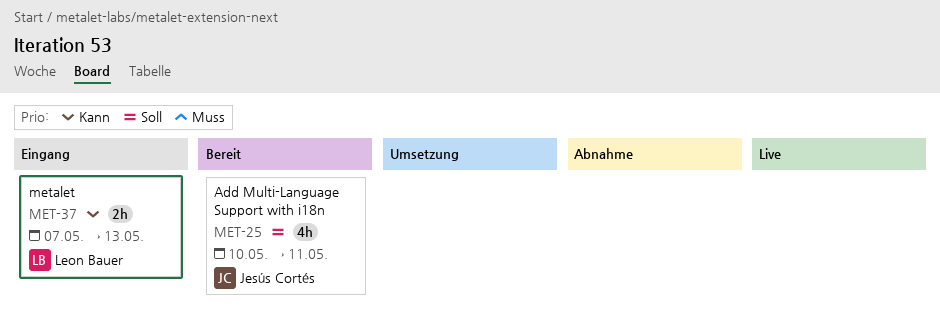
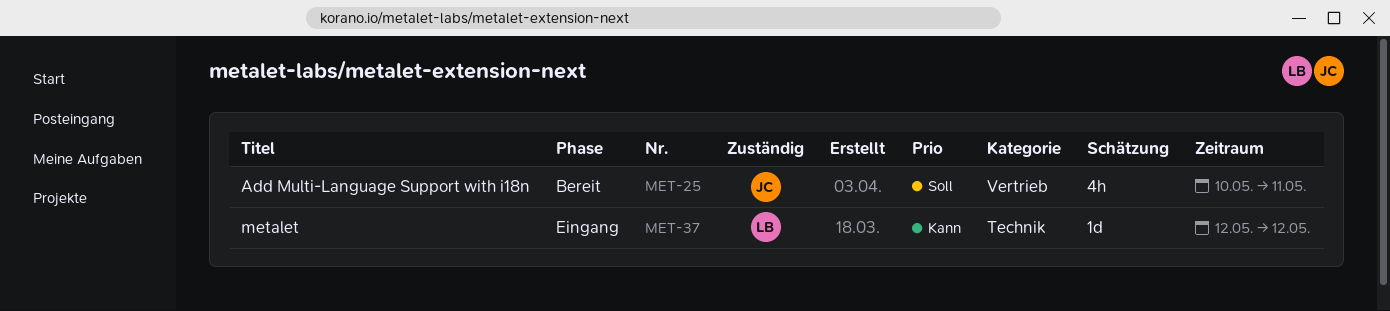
MET-37, estimate: 2h -> 1d
MET-37, start: May 7 -> May 12
MET-37, due: May 13 -> May 12

